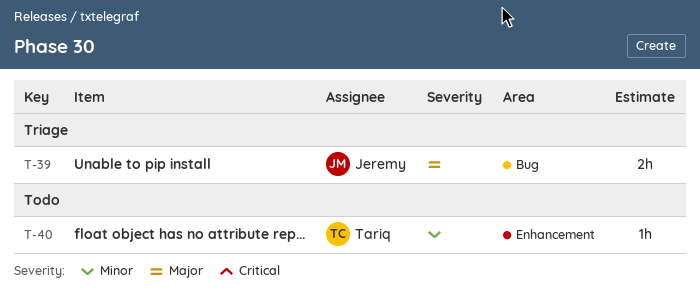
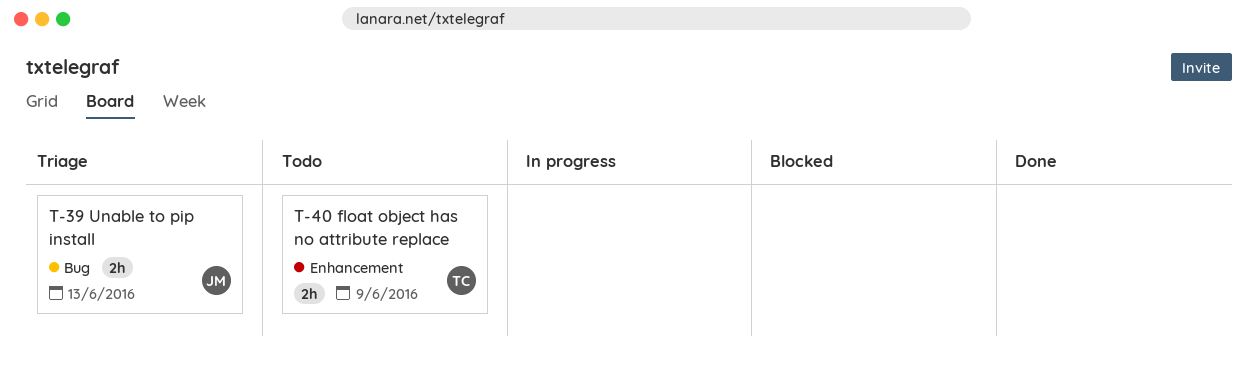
T-40, estimate: 1h -> 2h

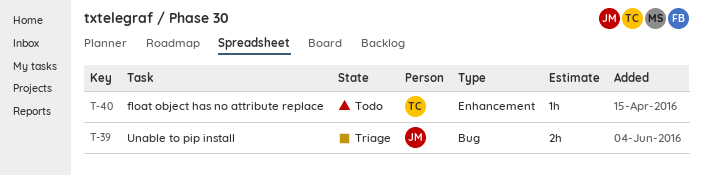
T-40, estimate: 2h -> 1h

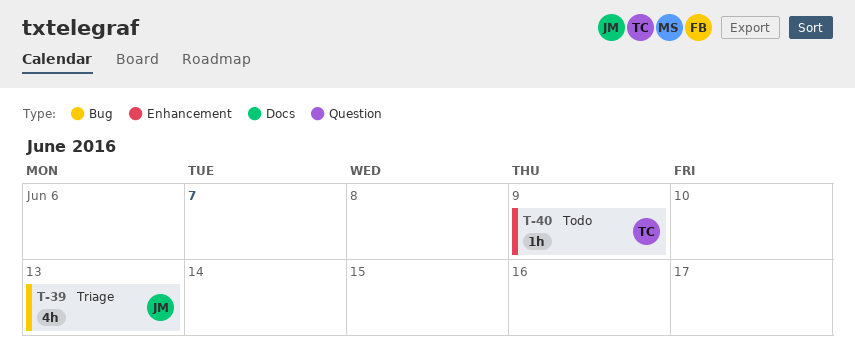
T-39, estimate: 2h -> 4h

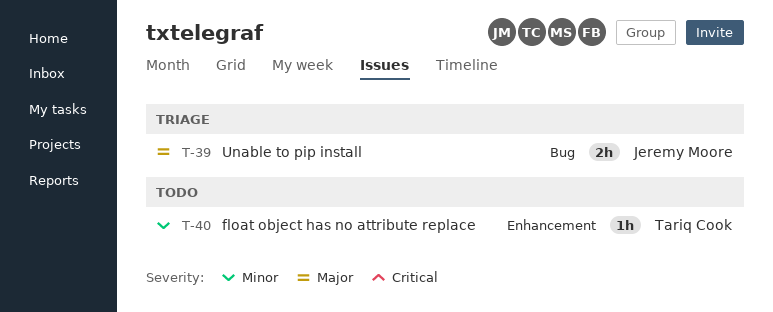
T-39, estimate: 4h -> 2h

